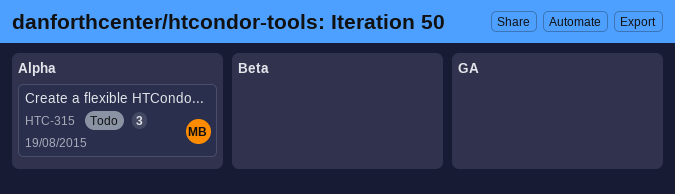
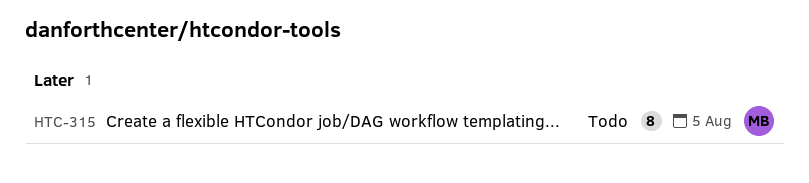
HTC-315, estimate: 3 -> 8
HTC-315, due: Aug 19 -> Aug 5

